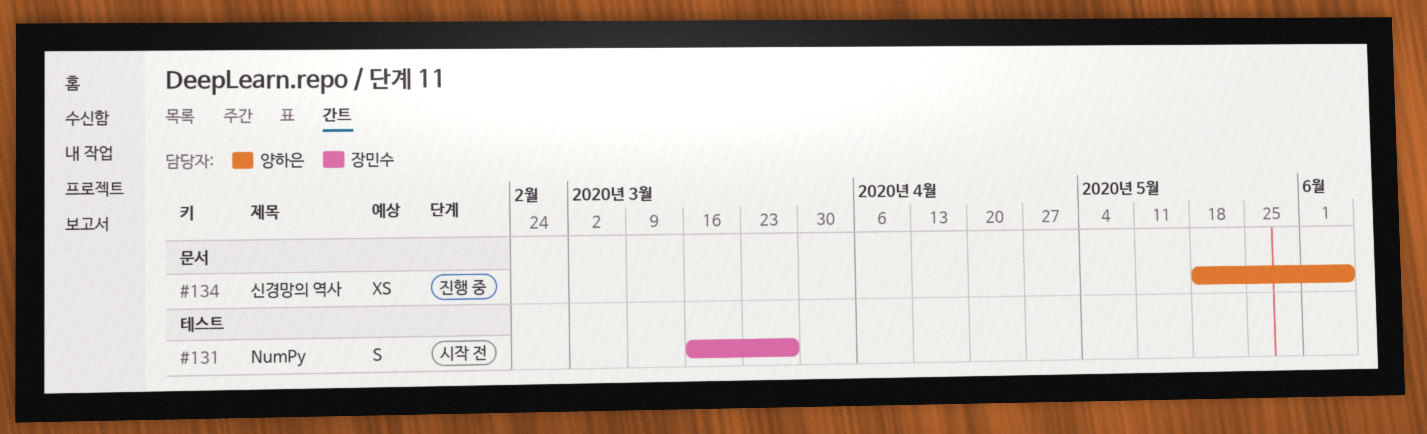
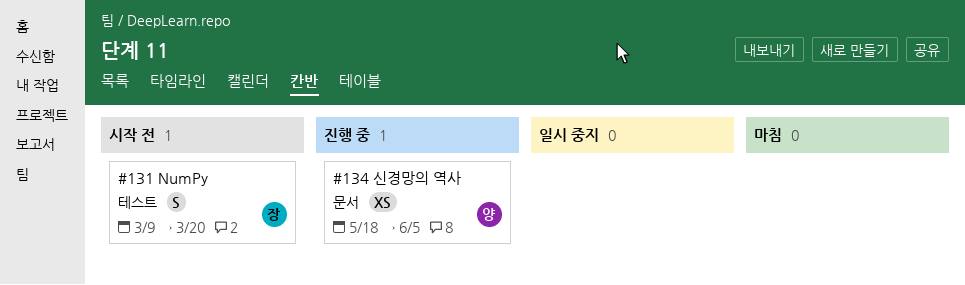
#131, start: Mar 16 -> Mar 9
#131, due: Mar 27 -> Mar 20

